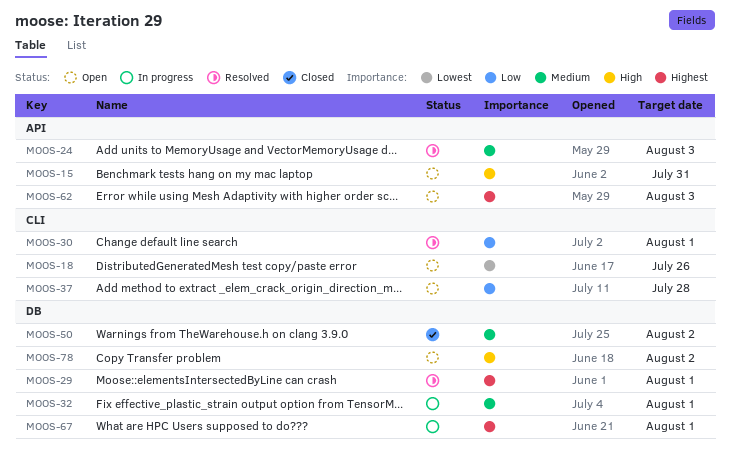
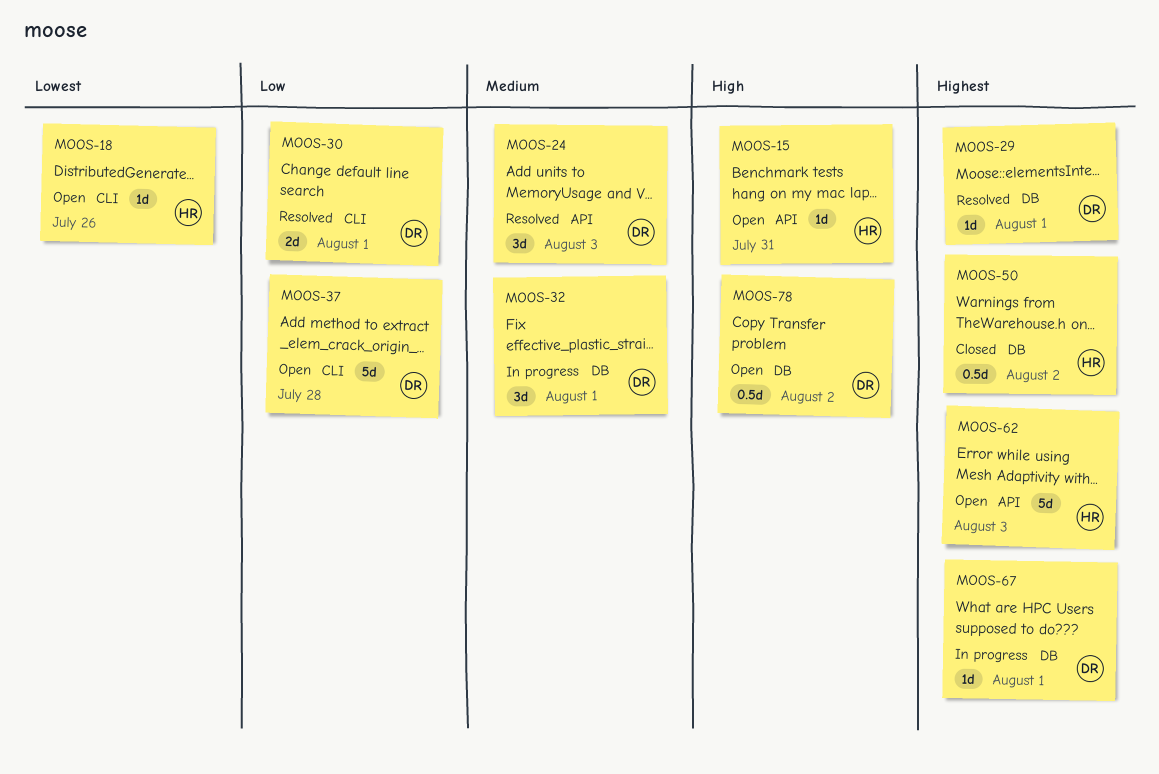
MOOS-50, priority: Medium -> Highest

